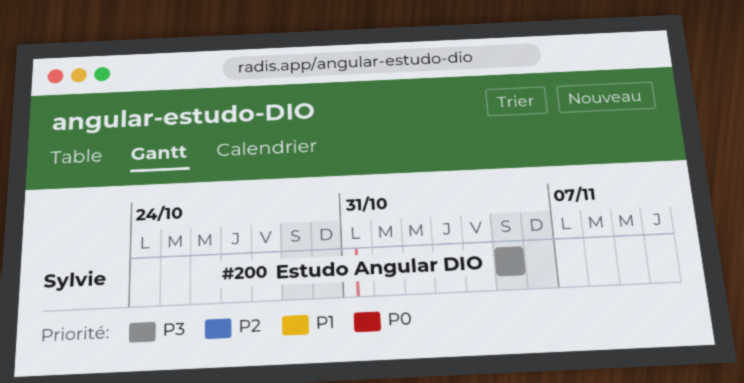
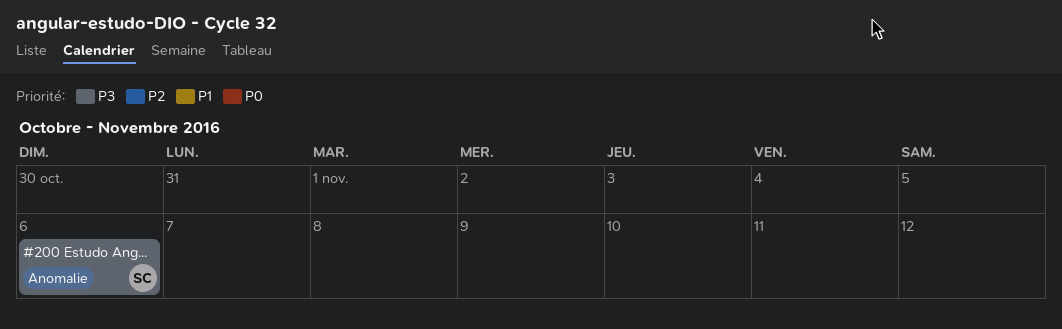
#200, due: Nov 5 -> Nov 6

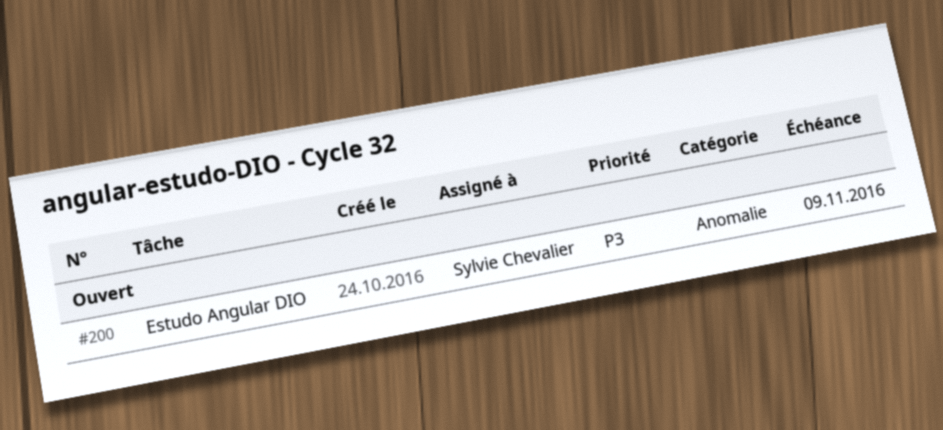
#200, due: Nov 6 -> Nov 9

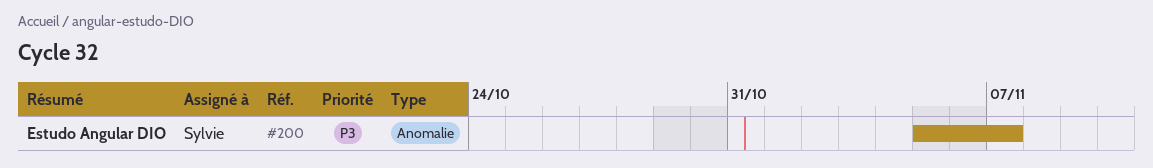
#200, due: Nov 9 -> Nov 7

